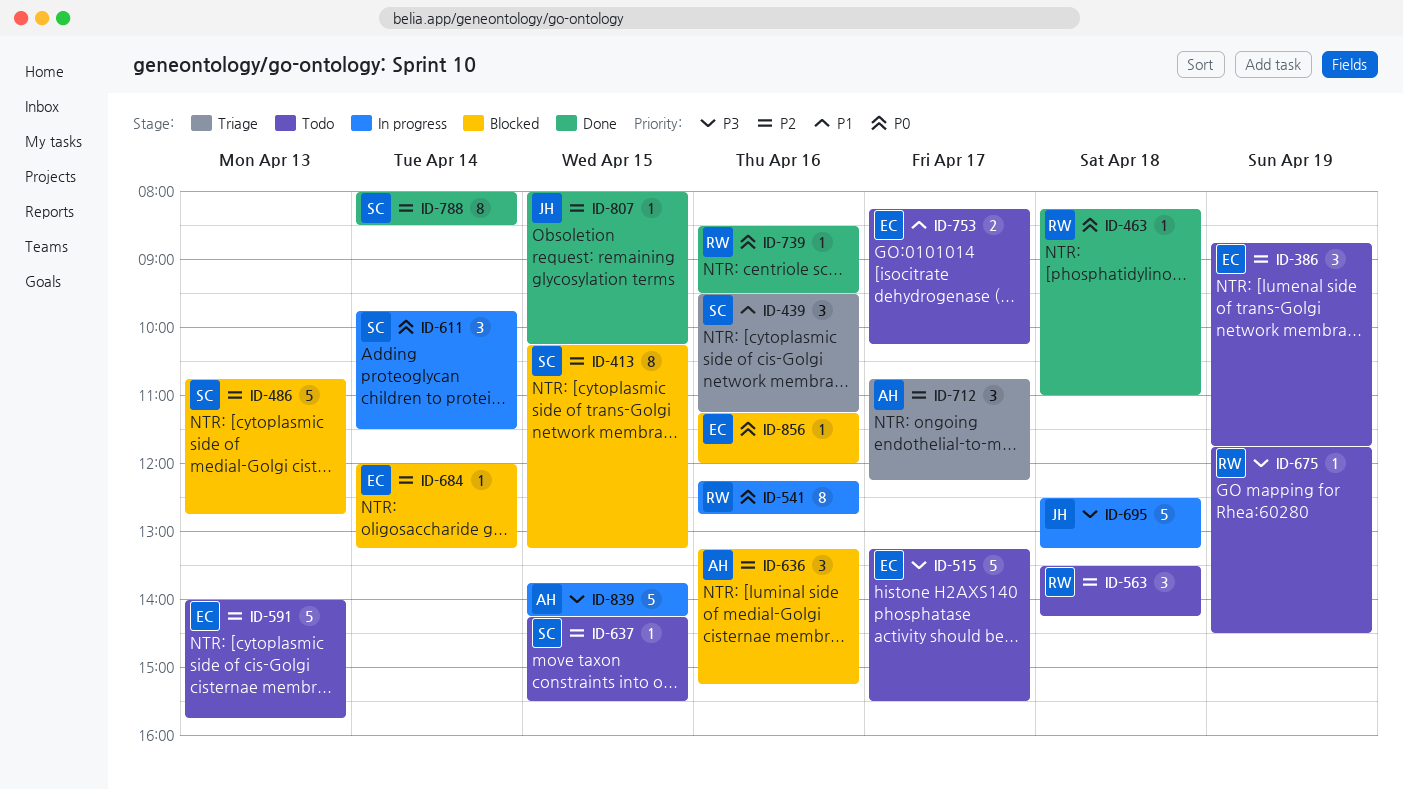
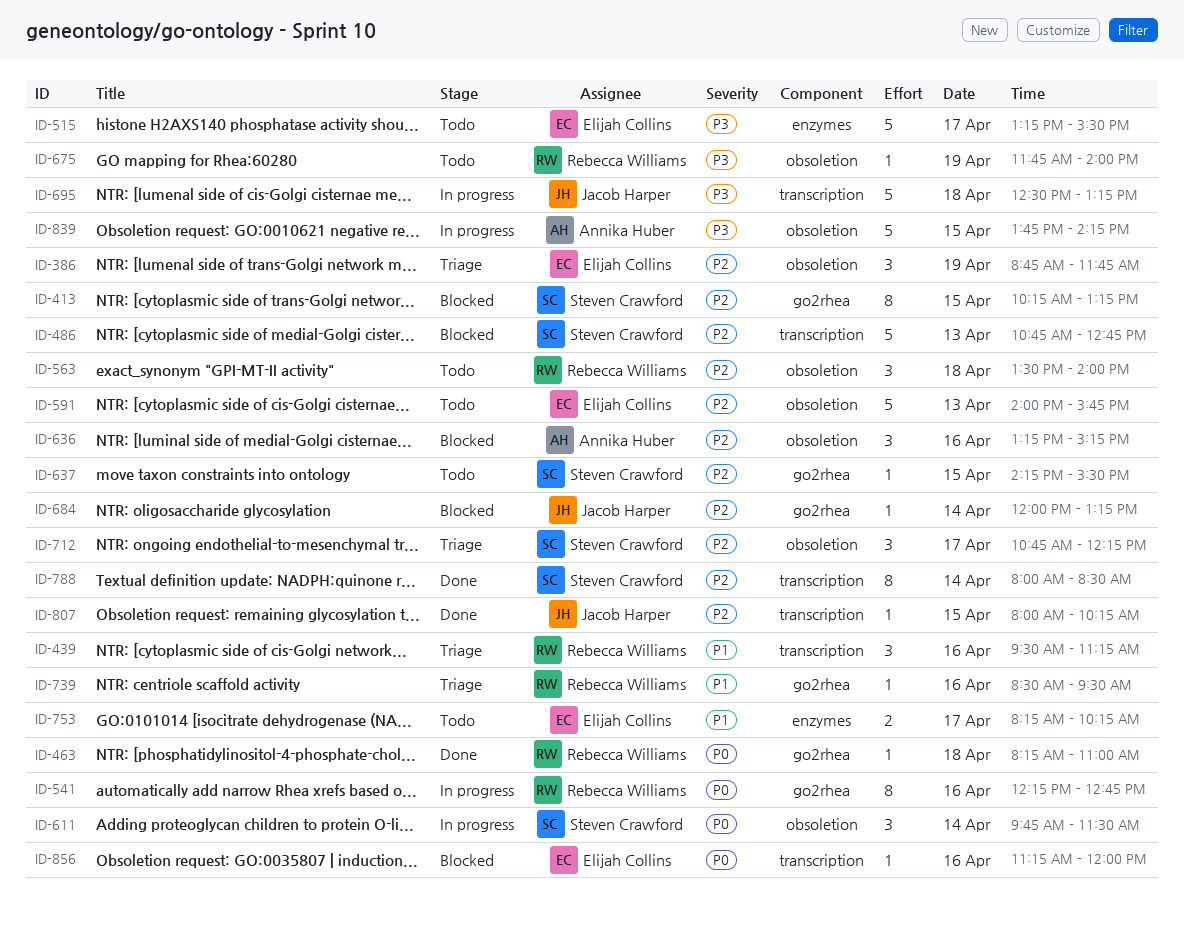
ID-386, status: Todo -> Triage
ID-439, owner: Steven Crawford -> Rebecca Williams
ID-563, ends: 14:15 -> 14:00
ID-675, ends: 14:30 -> 14:00
ID-684, owner: Elijah Collins -> Jacob Harper
ID-712, owner: Annika Huber -> Steven Crawford
ID-739, status: Done -> Triage
ID-739, priority: P0 -> P1

